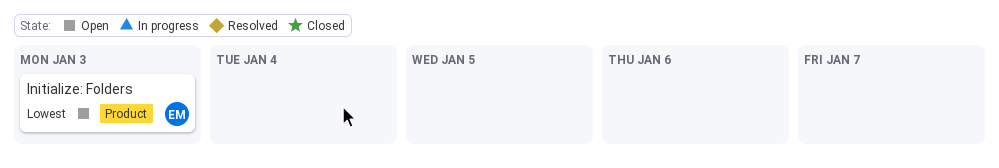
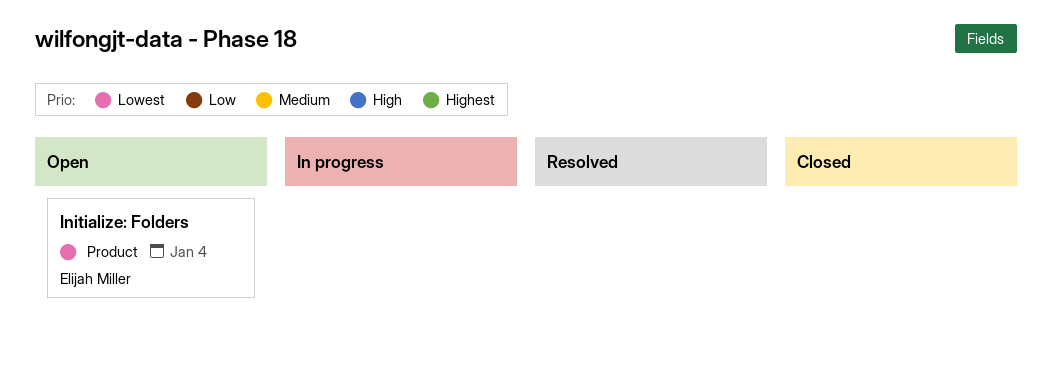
Initialize: Folders, due: Jan 3 -> Jan 4

